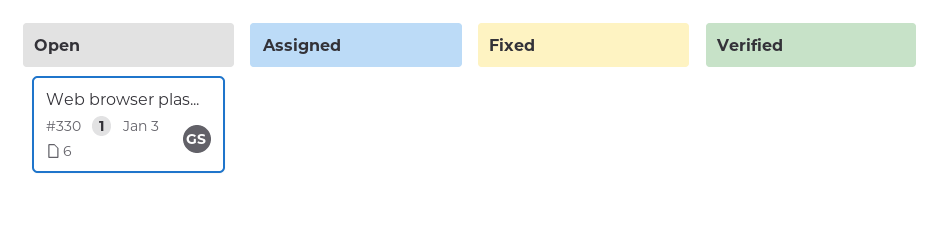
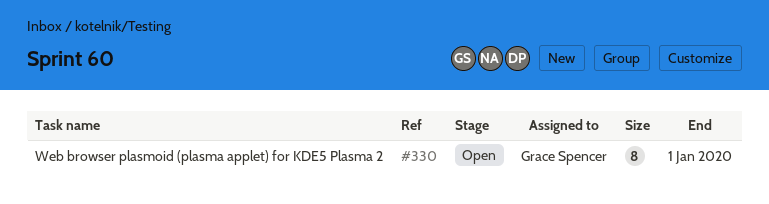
#330, estimate: 1 -> 8
#330, due: Jan 3 -> Jan 1

